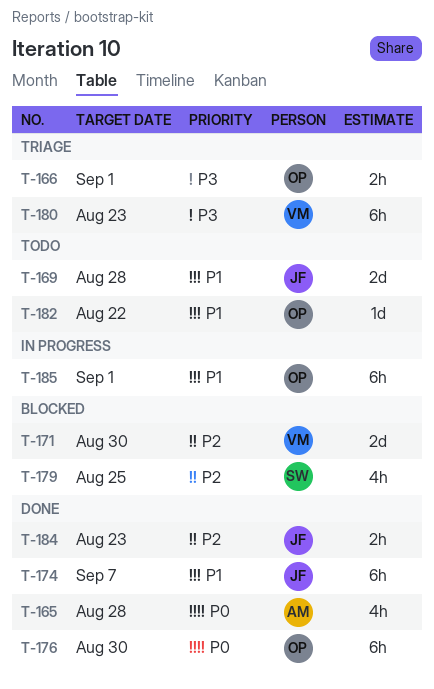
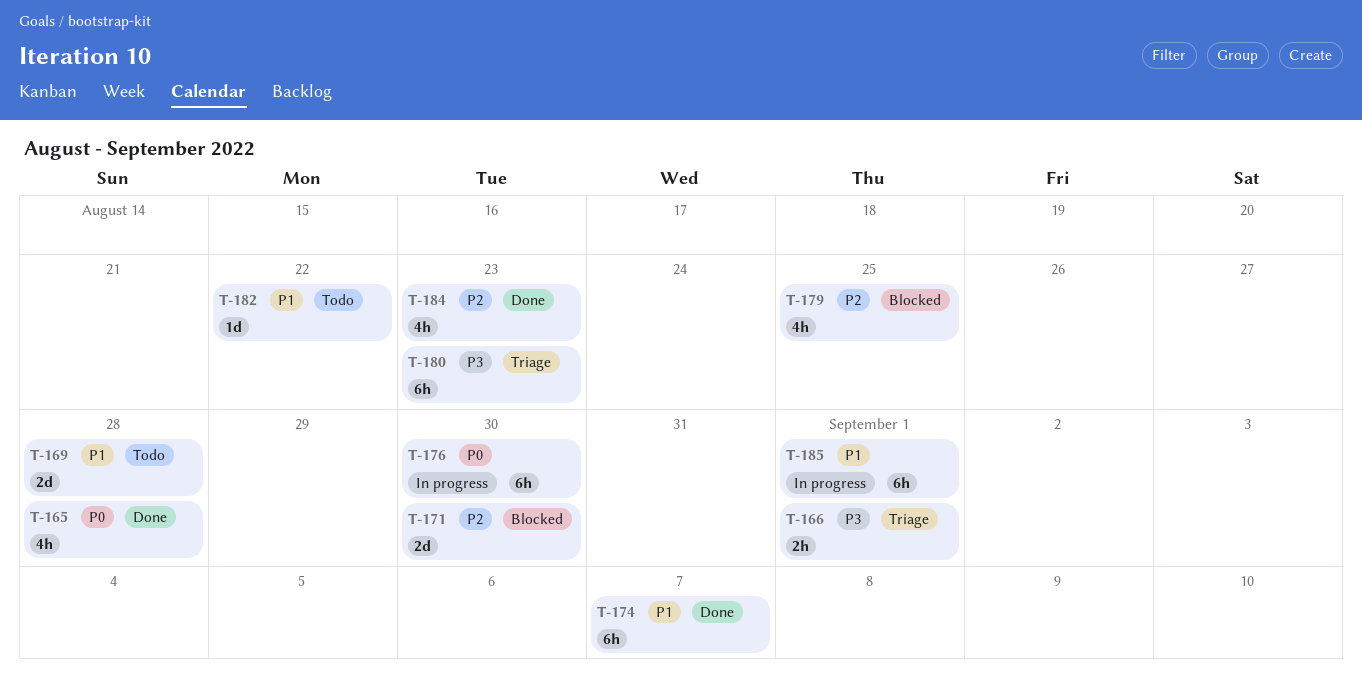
T-176, status: Done -> In progress
T-184, estimate: 2h -> 4h

